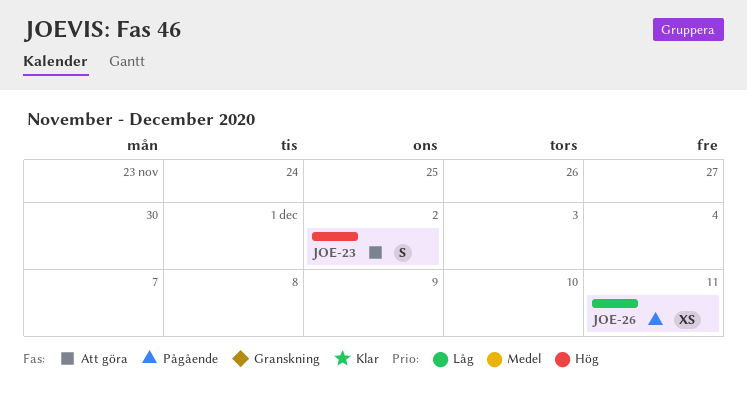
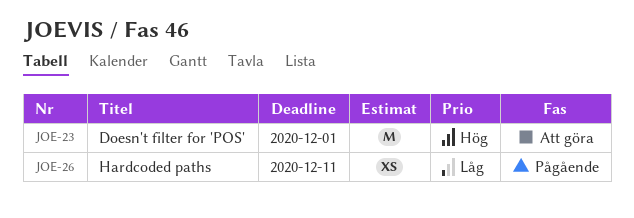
JOE-23, estimate: S -> M
JOE-23, due: Dec 2 -> Dec 1

